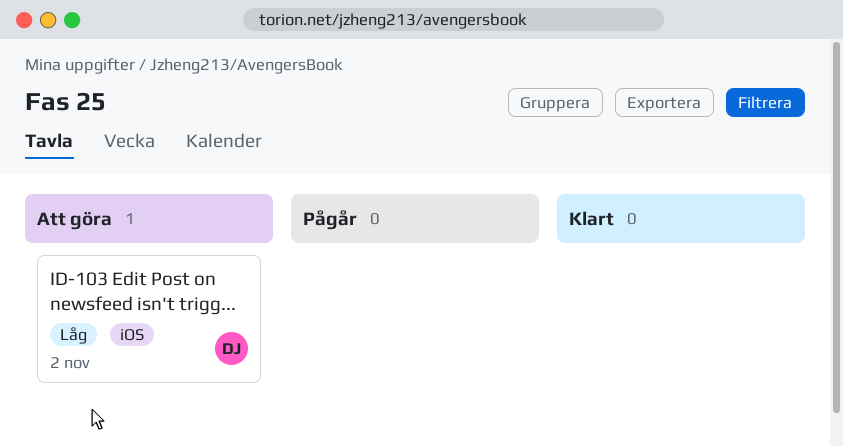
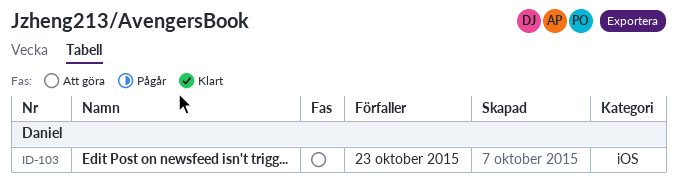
ID-103, due: Nov 2 -> Oct 23

